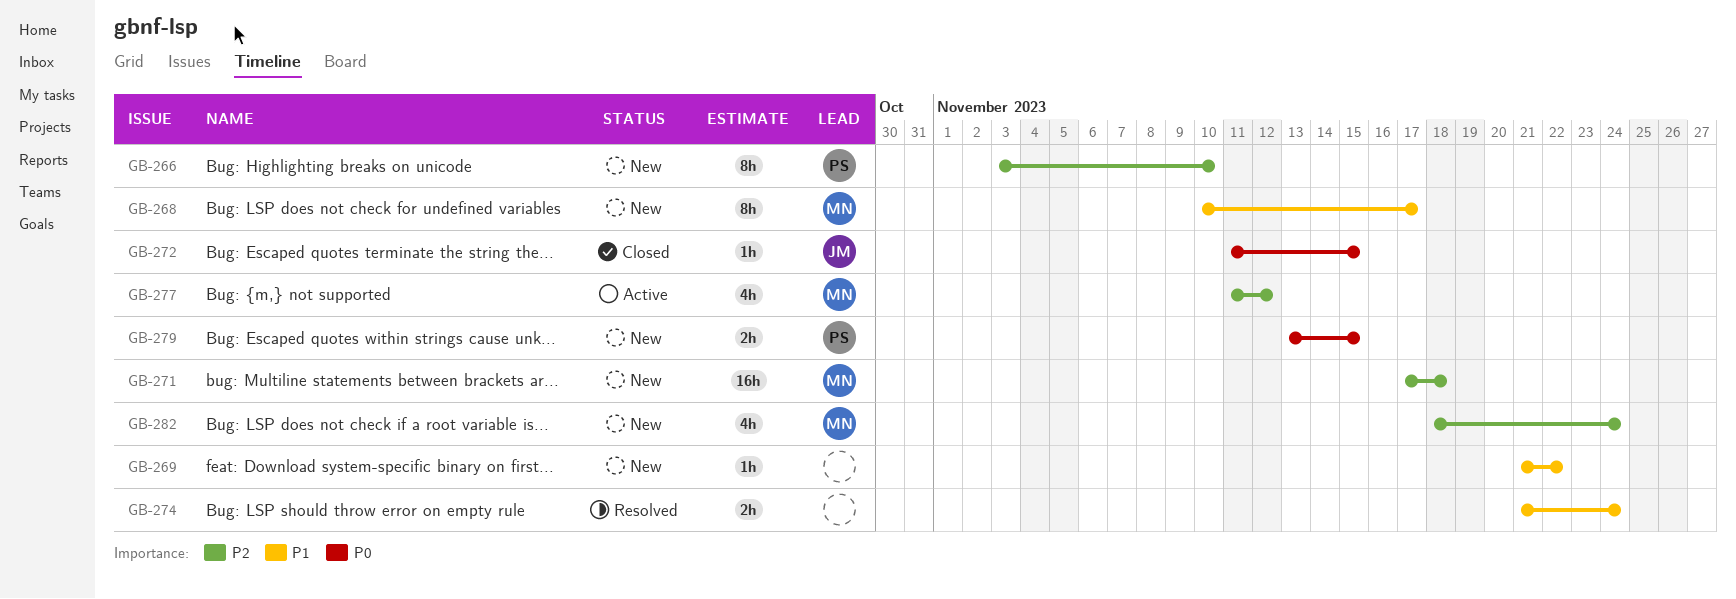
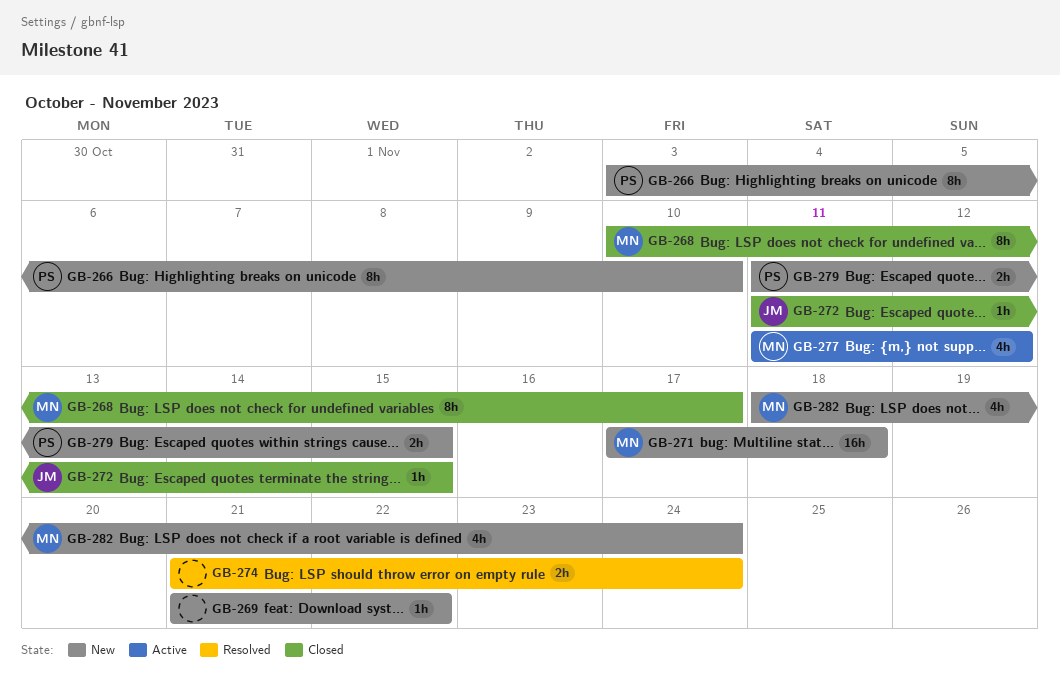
GB-268, status: New -> Closed
GB-279, start: Nov 13 -> Nov 11

